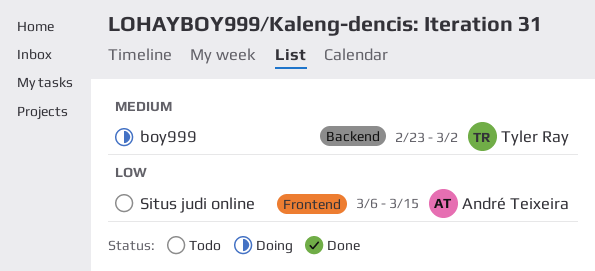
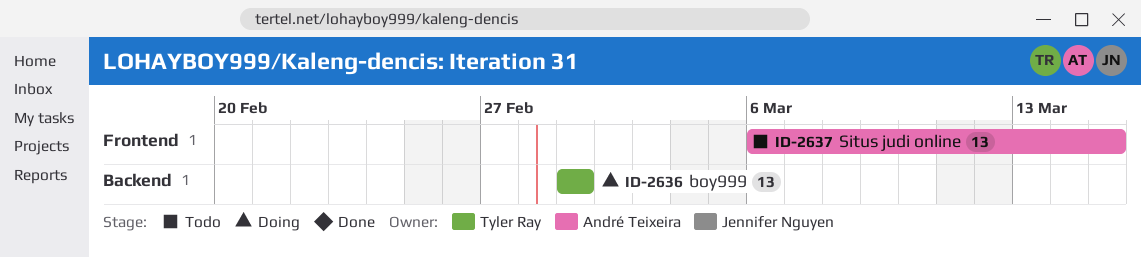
boy999, start: Feb 23 -> Mar 1
boy999, due: Mar 2 -> Mar 1

